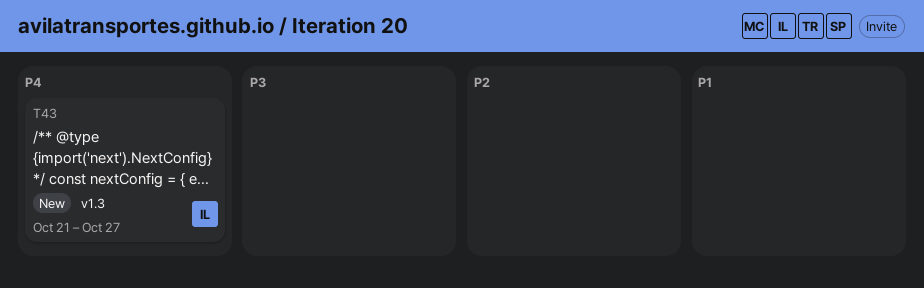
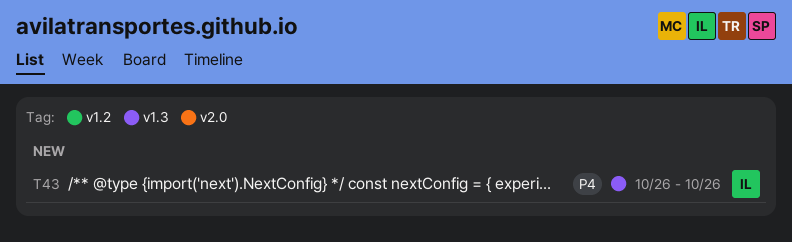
T43, start: Oct 21 -> Oct 26
T43, due: Oct 27 -> Oct 26

